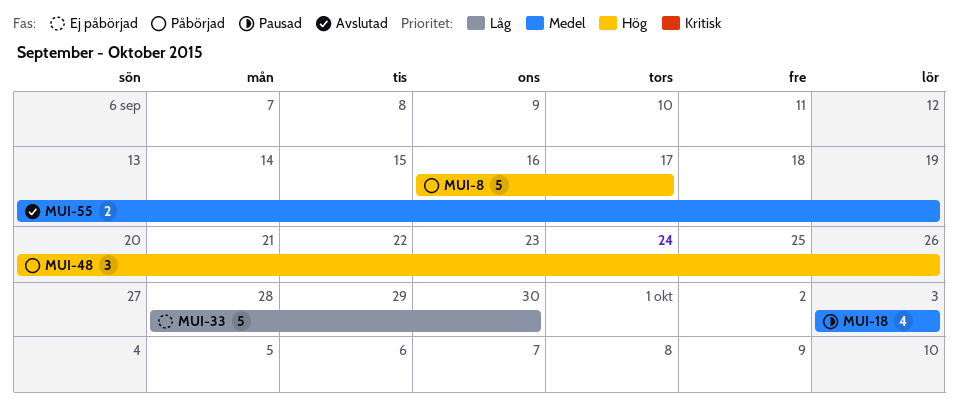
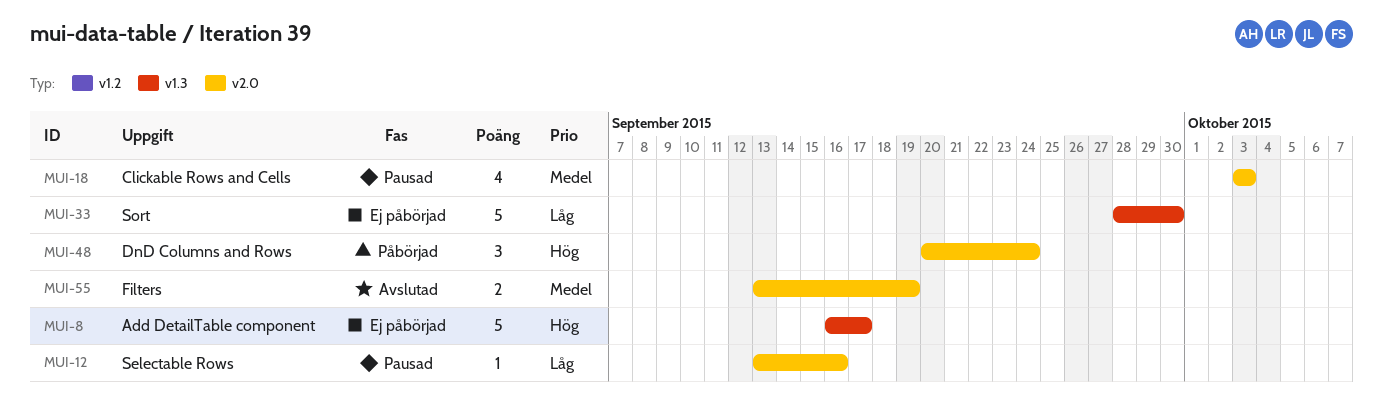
MUI-8, status: Påbörjad -> Ej påbörjad
MUI-12: none -> present
MUI-48, due: Sep 26 -> Sep 24

